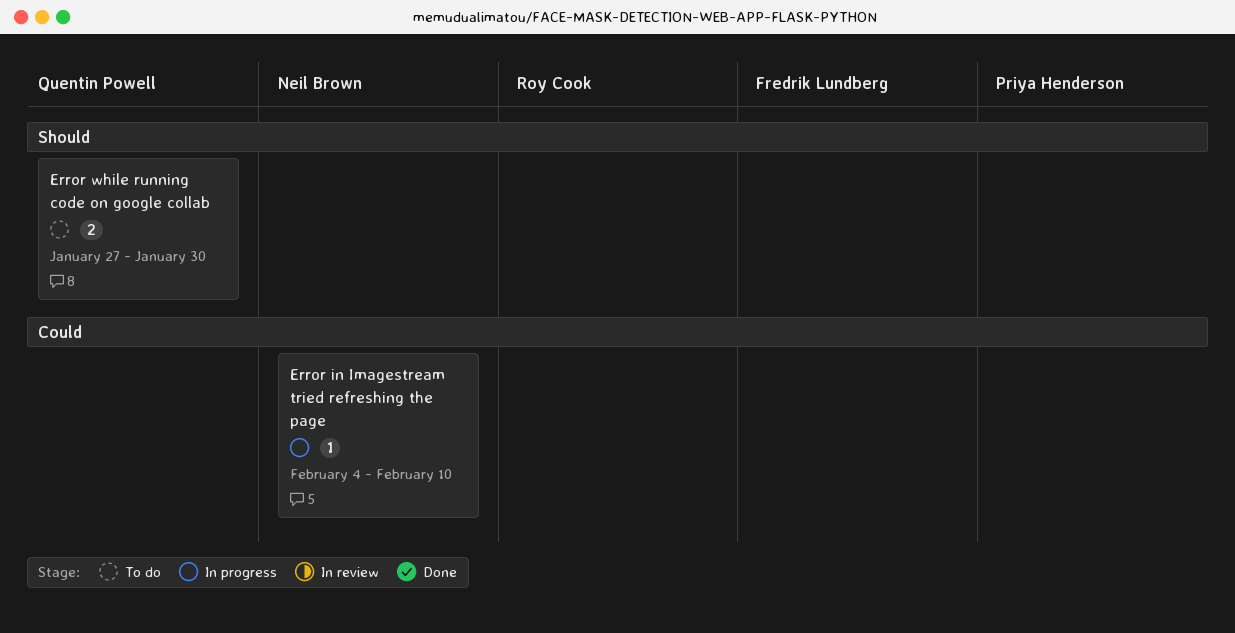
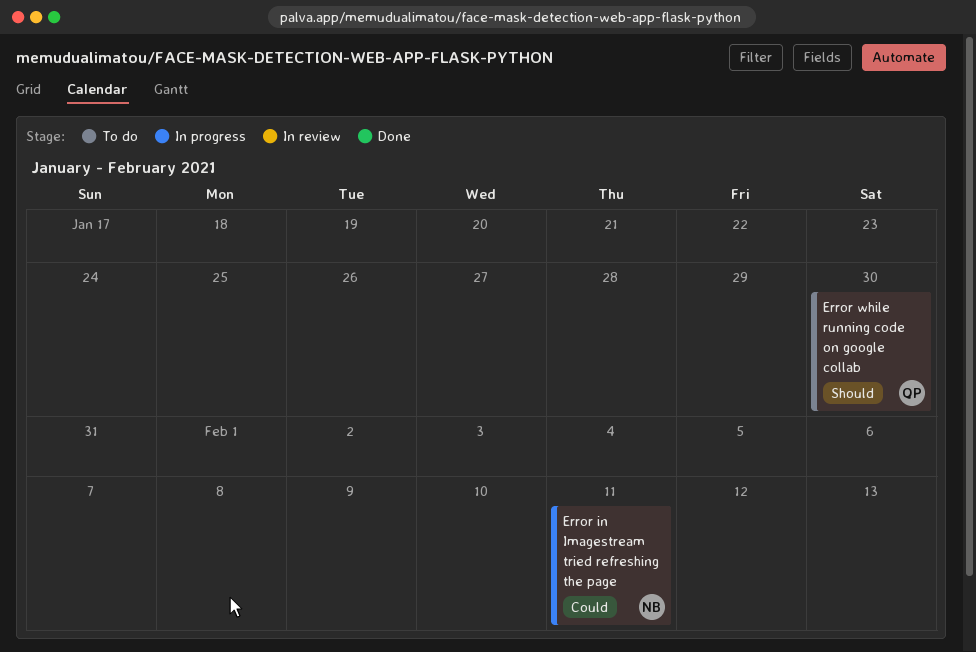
Error in Imagestream tried refreshing the page, due: Feb 10 -> Feb 11

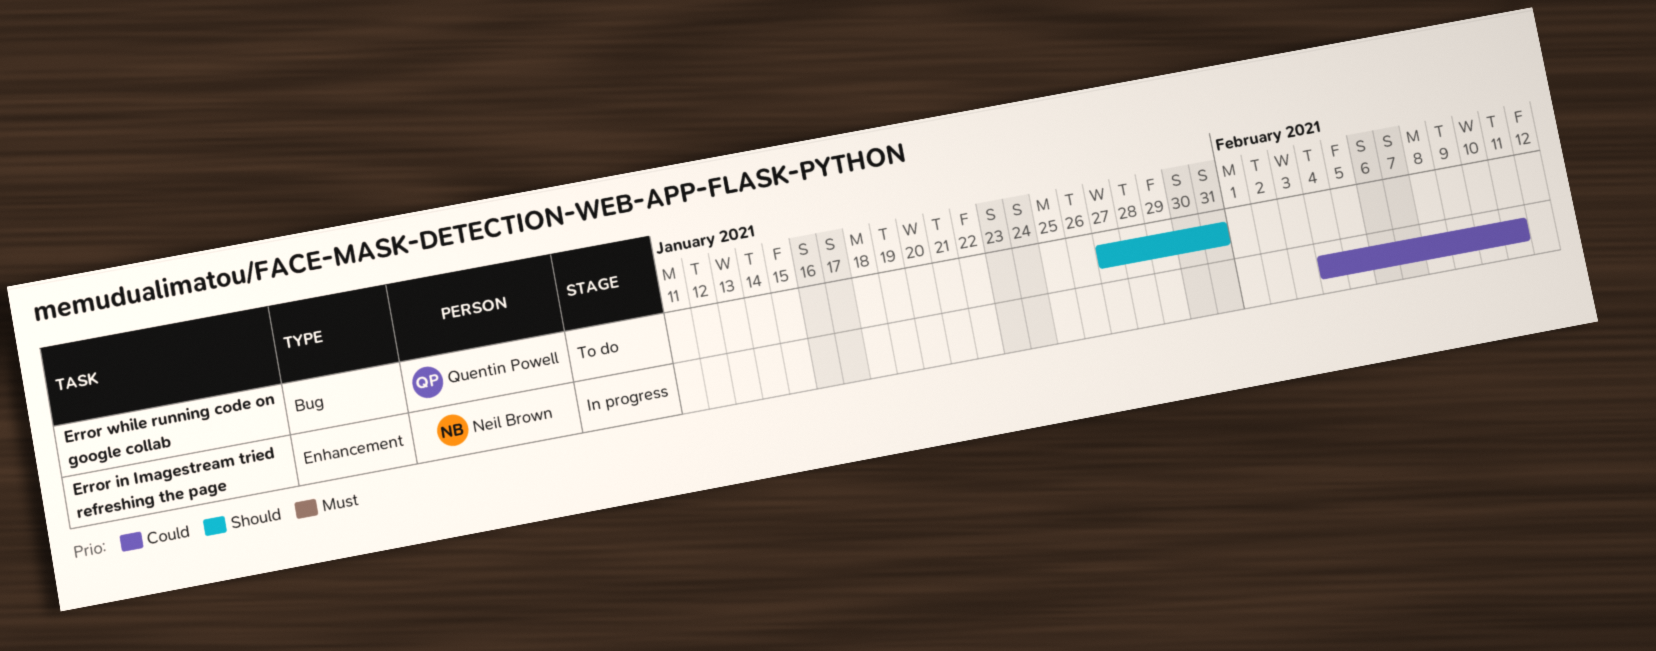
Error while running code on google collab, due: Jan 30 -> Jan 31

